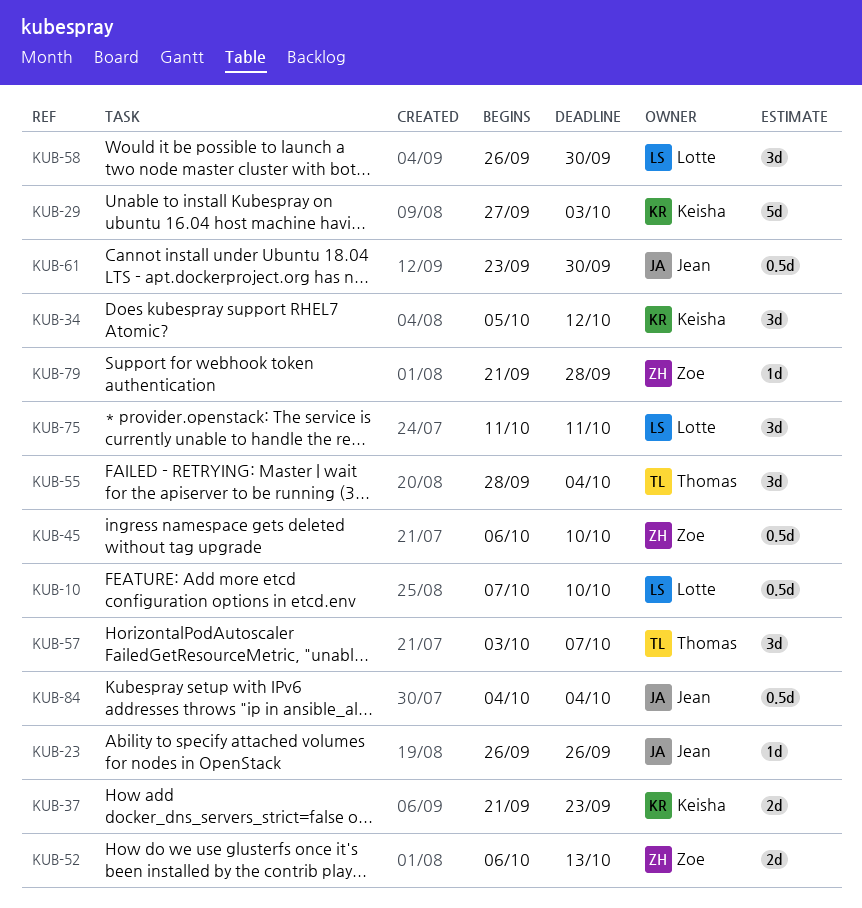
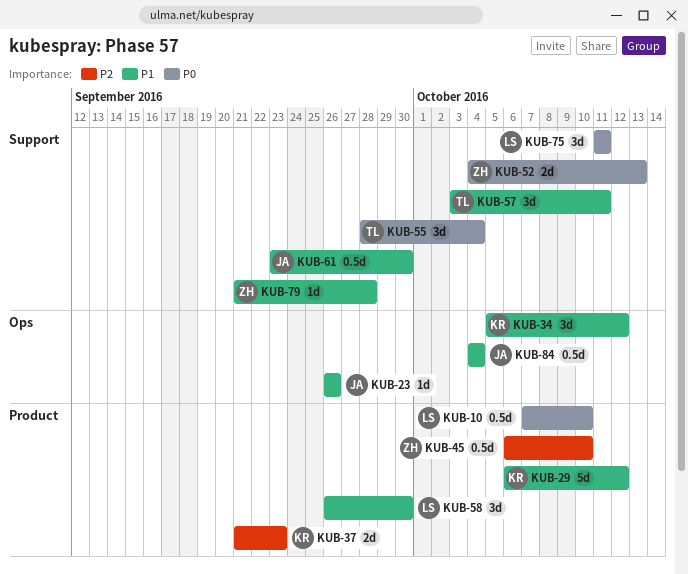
KUB-29, start: Sep 27 -> Oct 6
KUB-29, due: Oct 3 -> Oct 12
KUB-52, start: Oct 6 -> Oct 4
KUB-57, due: Oct 7 -> Oct 11

